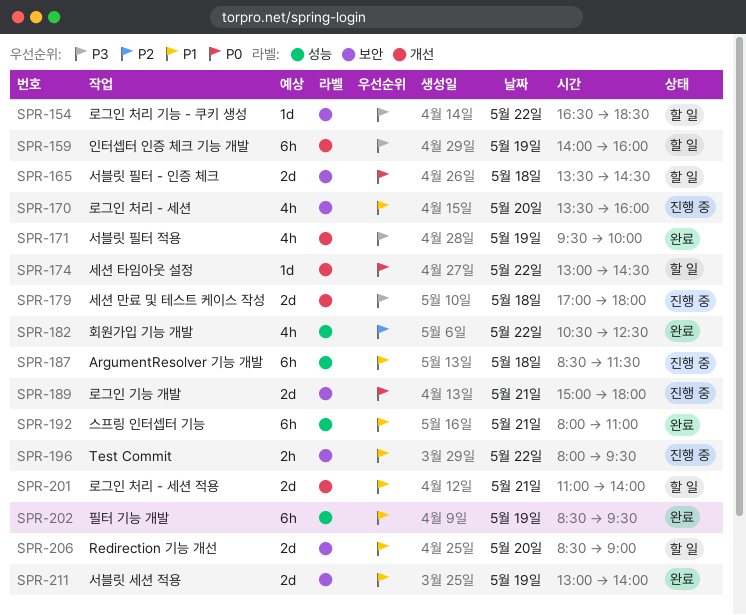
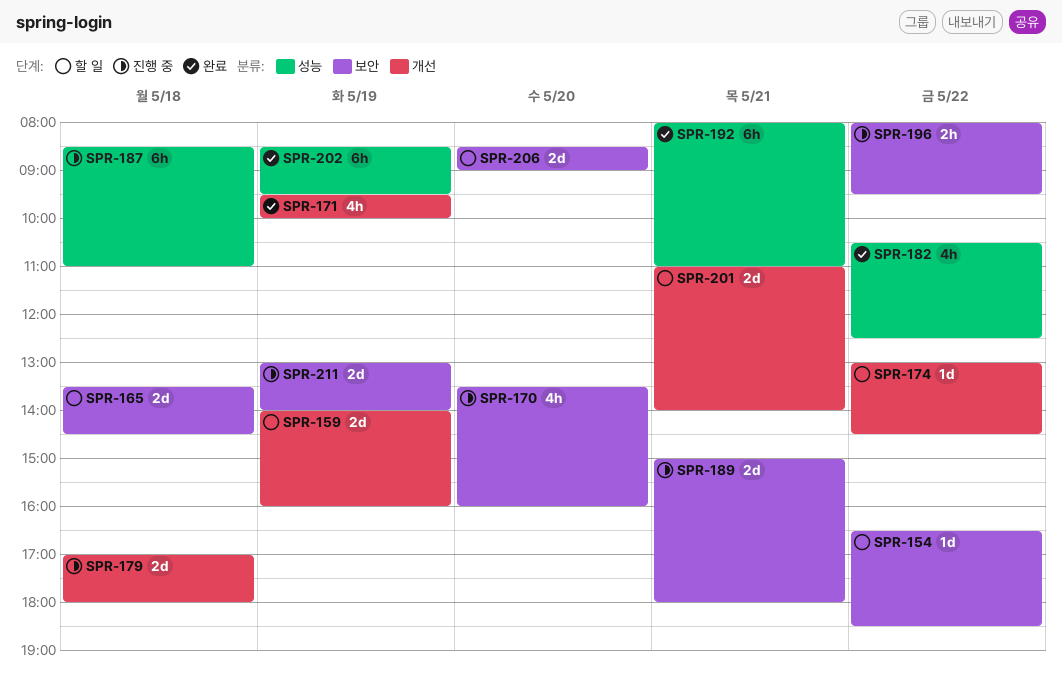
SPR-159, estimate: 6h -> 2d
SPR-187, ends: 11:30 -> 11:00
SPR-211, status: 완료 -> 진행 중

